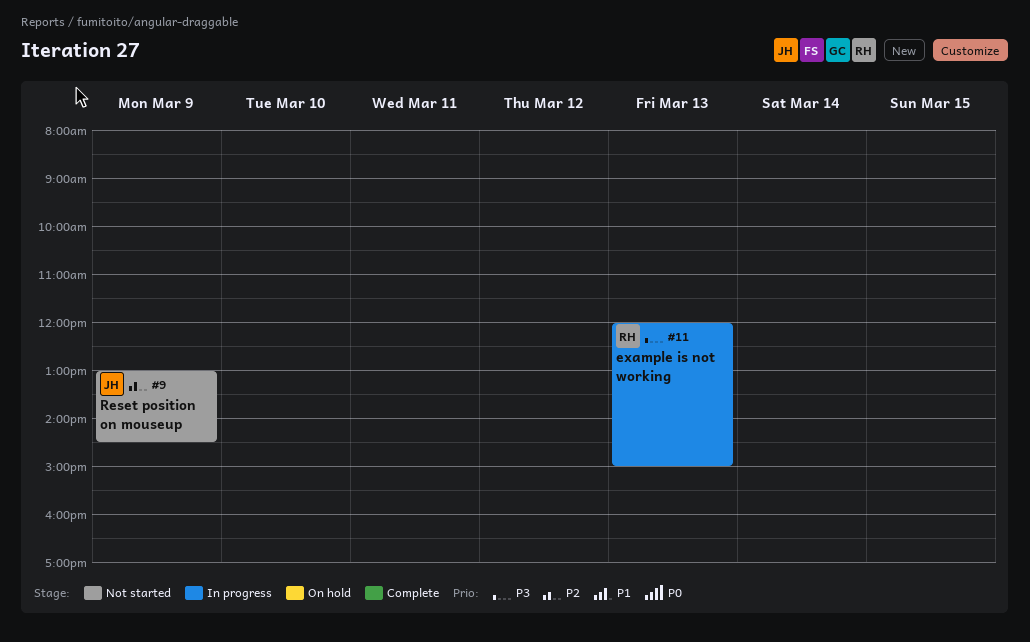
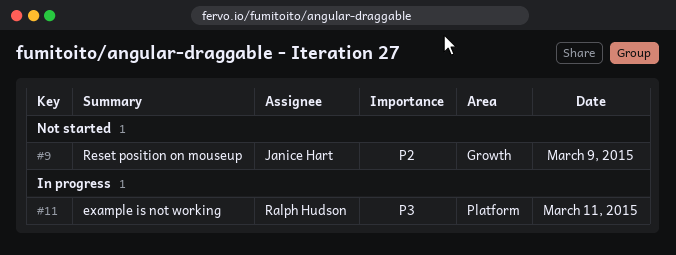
#11, day: Mar 13 -> Mar 11

